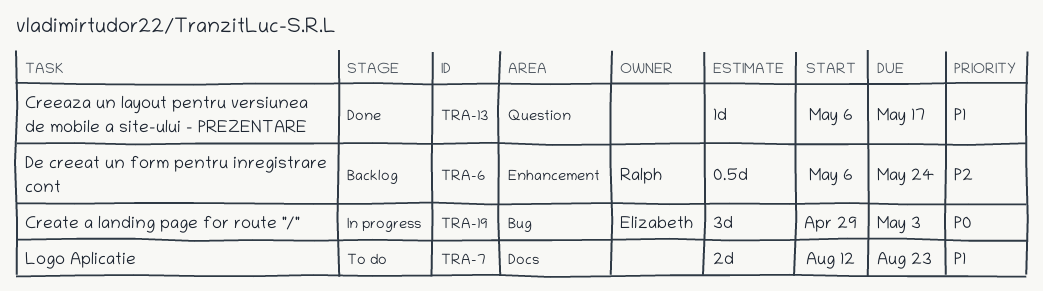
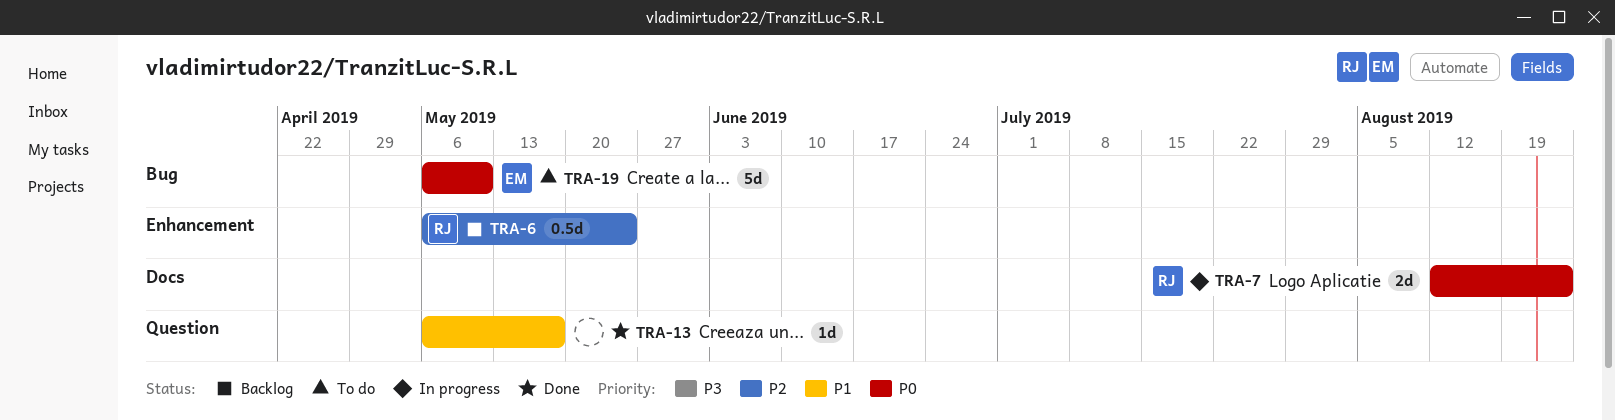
TRA-7, status: To do -> In progress
TRA-7, owner: none -> Ralph
TRA-7, priority: P1 -> P0
TRA-19, status: In progress -> To do
TRA-19, estimate: 3d -> 5d
TRA-19, start: Apr 29 -> May 6
TRA-19, due: May 3 -> May 10

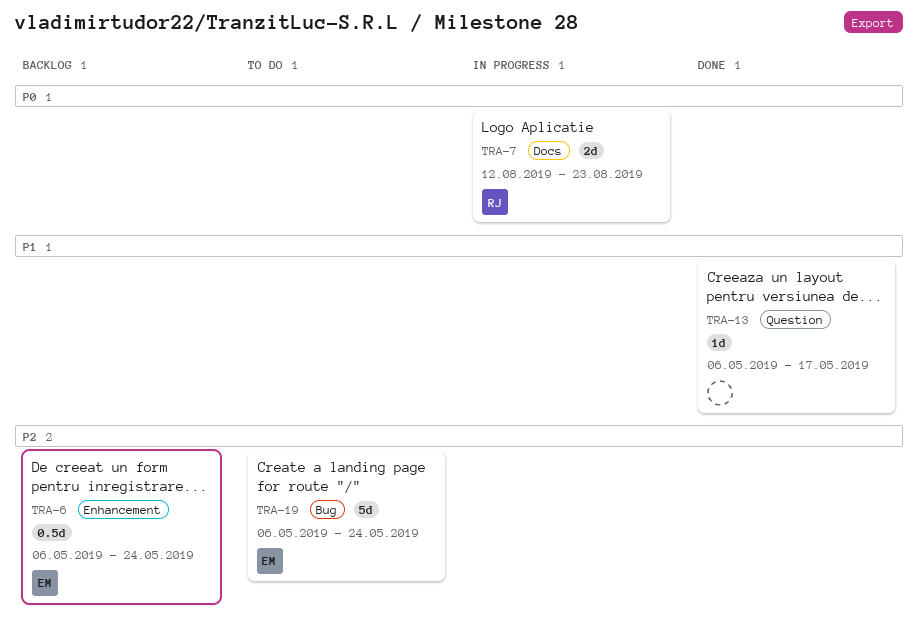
TRA-6, owner: RJ -> EM
TRA-19, priority: P0 -> P2
TRA-19, due: May 10 -> May 24

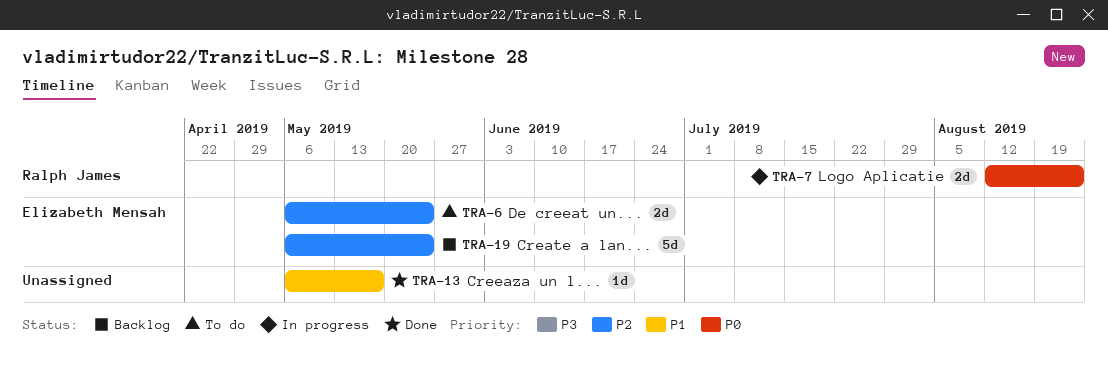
TRA-6, status: Backlog -> To do
TRA-6, estimate: 0.5d -> 2d
TRA-19, status: To do -> Backlog

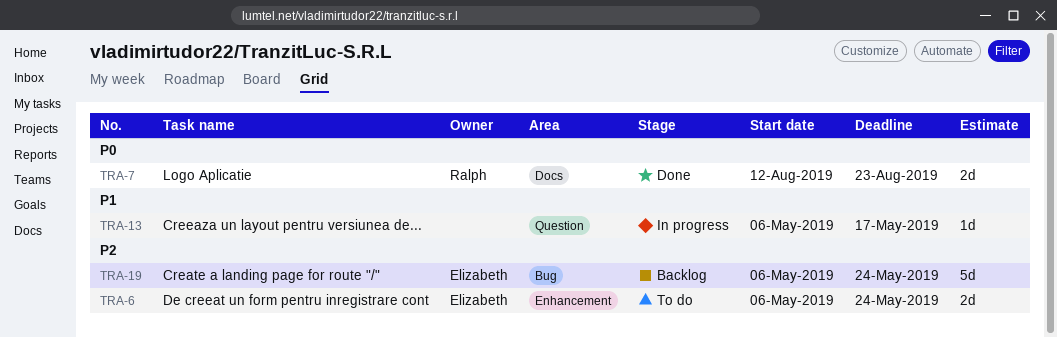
TRA-7, status: In progress -> Done
TRA-13, status: Done -> In progress

